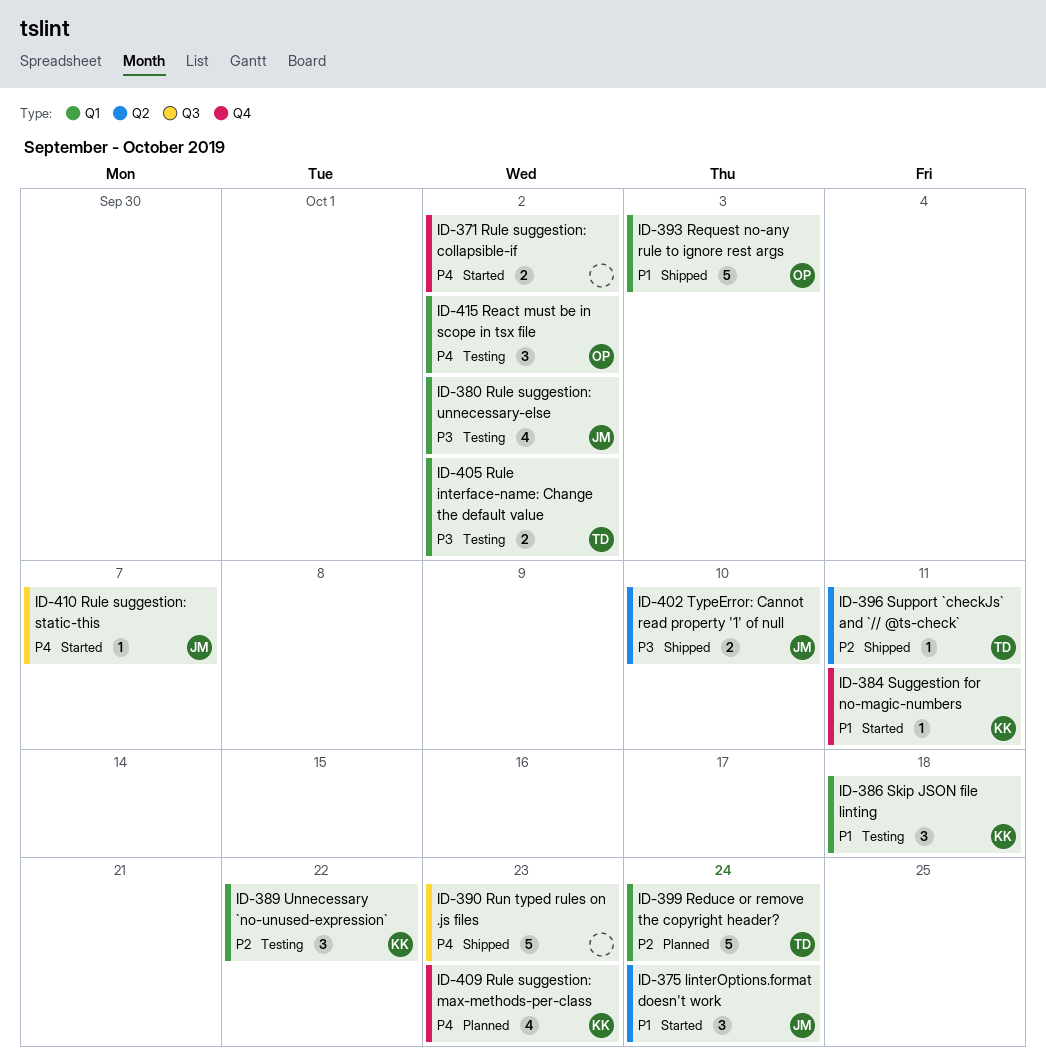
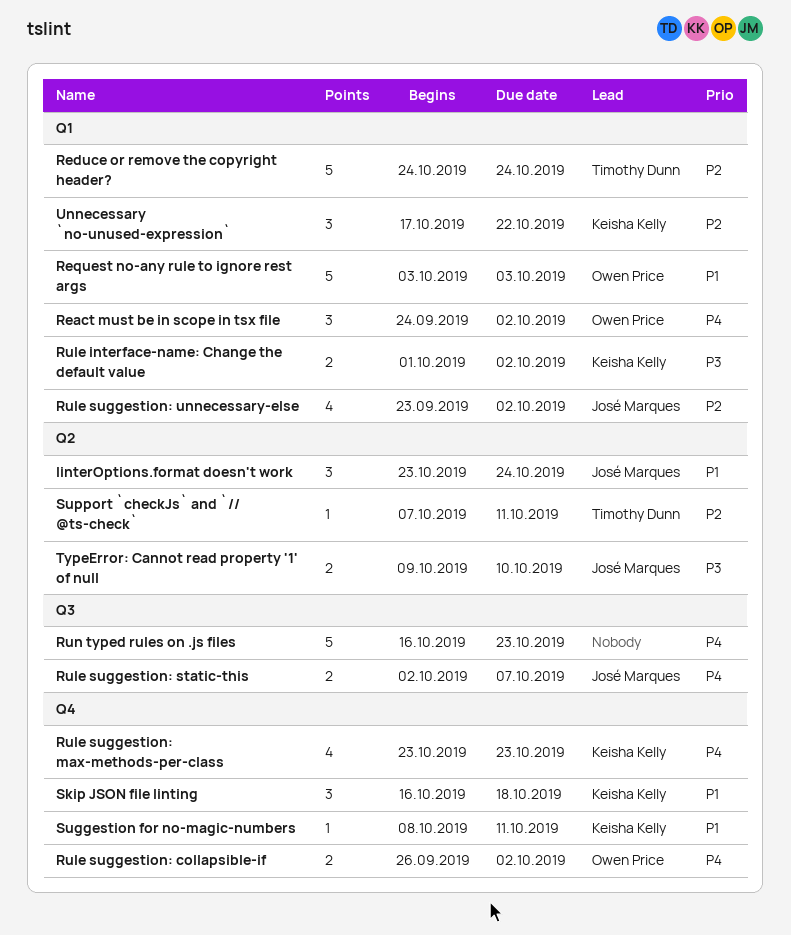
Rule interface-name: Change the default value, owner: Timothy Dunn -> Keisha Kelly
Rule suggestion: collapsible-if, owner: none -> Owen Price
Rule suggestion: static-this, estimate: 1 -> 2
Rule suggestion: unnecessary-else, priority: P3 -> P2
Skip JSON file linting, label: Q1 -> Q4

